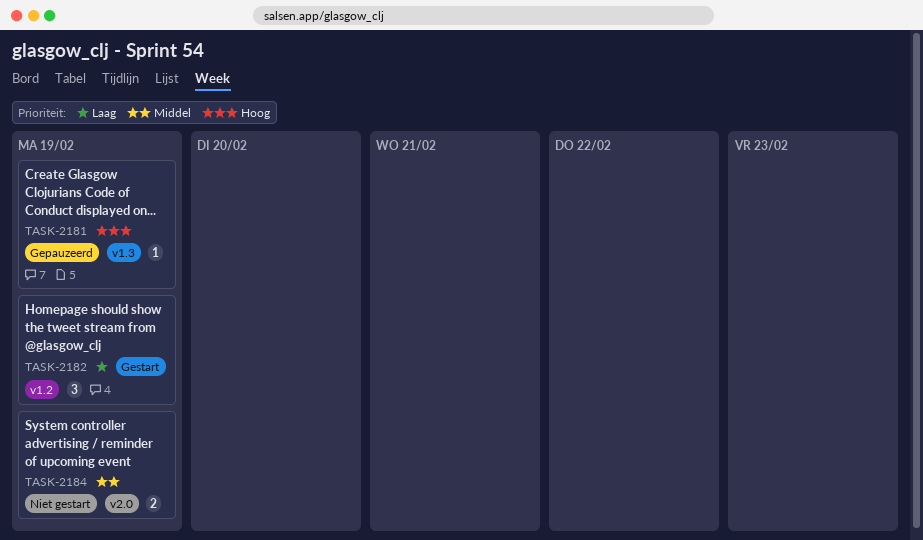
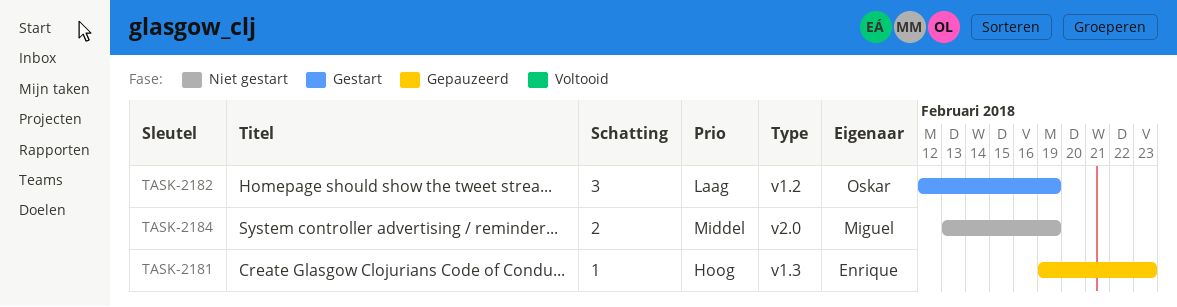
TASK-2181, due: Feb 19 -> Feb 23

